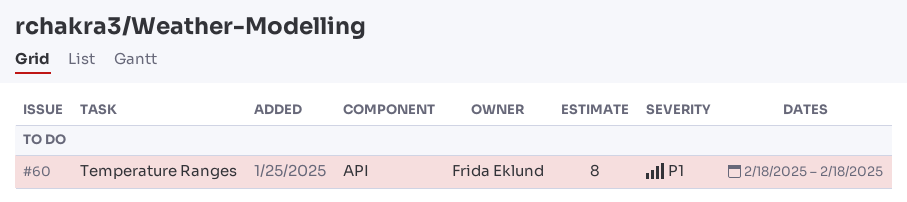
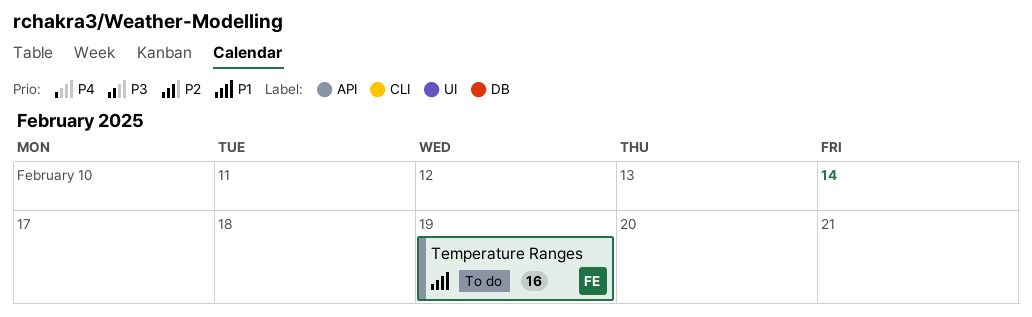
Temperature Ranges, estimate: 8 -> 16
Temperature Ranges, due: Feb 18 -> Feb 19

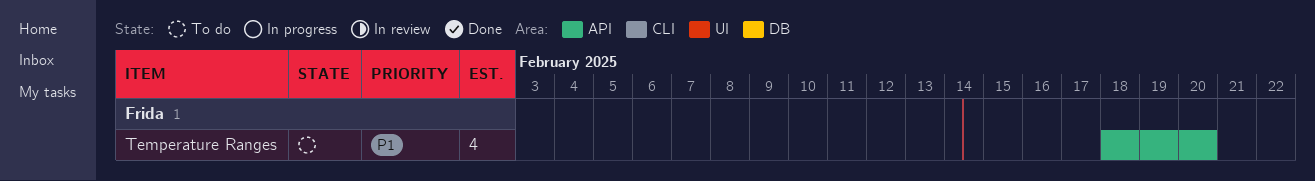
Temperature Ranges, estimate: 16 -> 4
Temperature Ranges, due: Feb 19 -> Feb 20

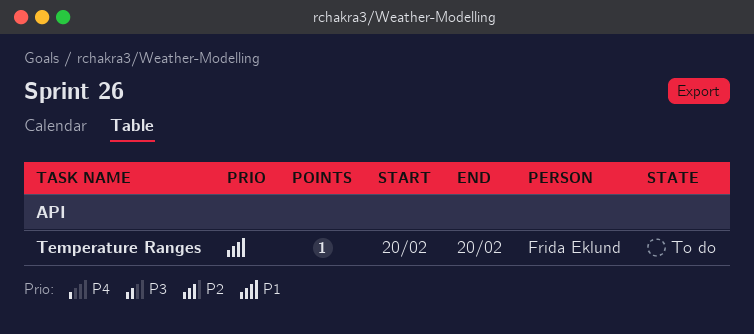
Temperature Ranges, estimate: 4 -> 1
Temperature Ranges, start: Feb 18 -> Feb 20

